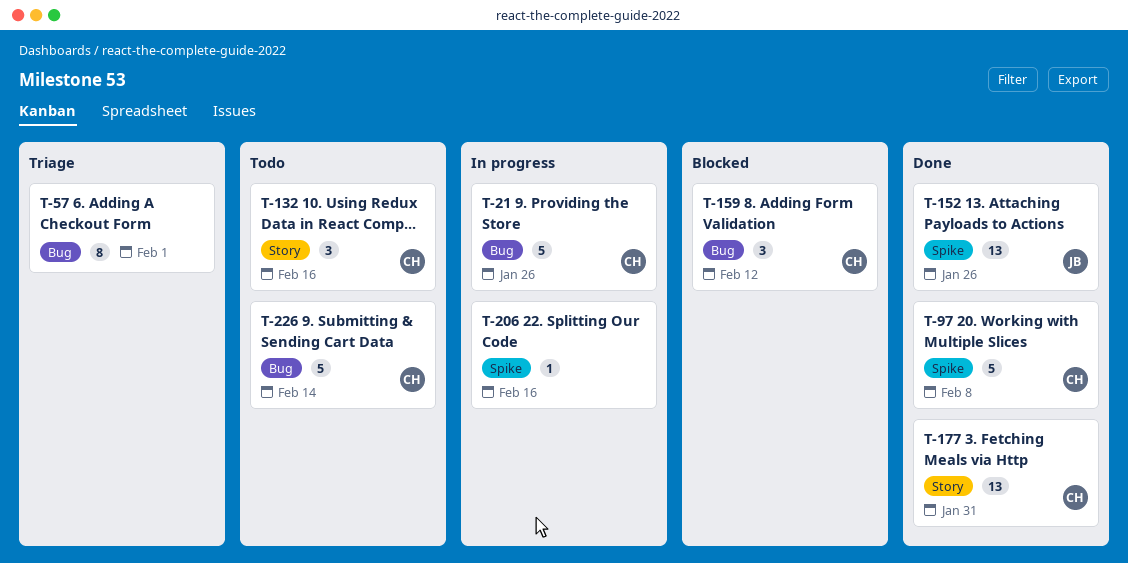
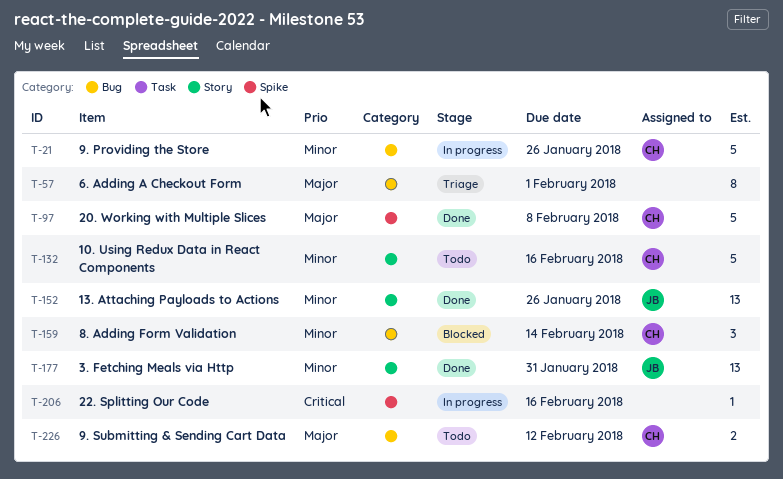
T-132, estimate: 3 -> 5
T-152, label: Spike -> Story
T-159, due: Feb 12 -> Feb 14
T-177, owner: CH -> JB
T-226, estimate: 5 -> 2
T-226, due: Feb 14 -> Feb 12

